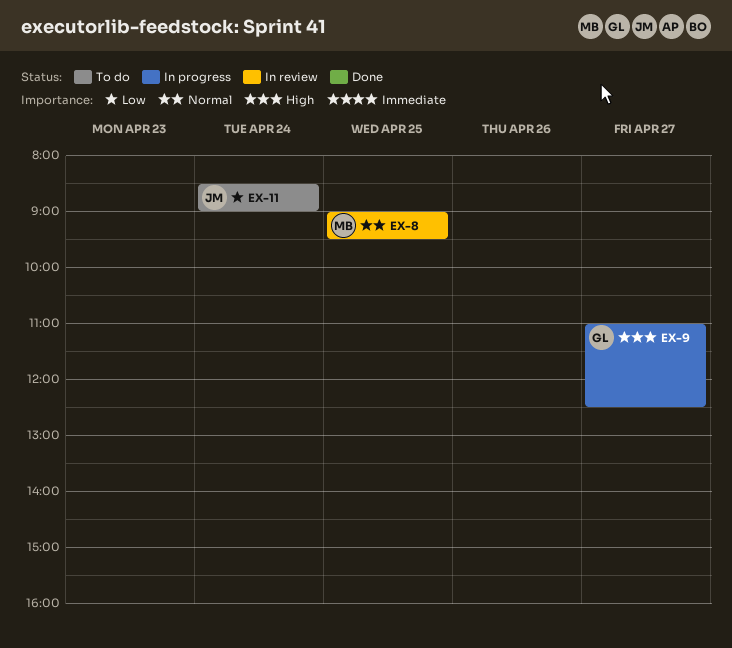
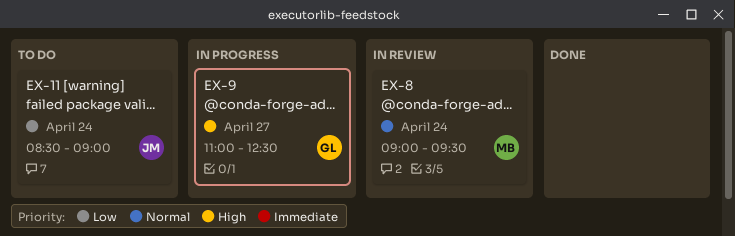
EX-8, day: Apr 25 -> Apr 24

